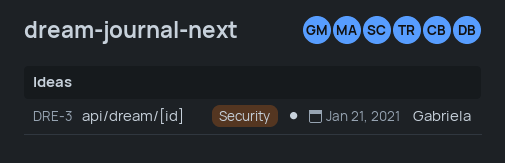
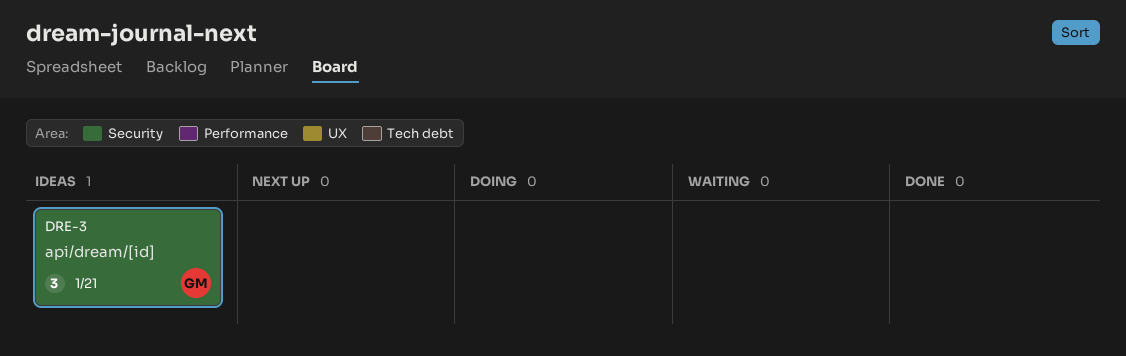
DRE-3, estimate: 1 -> 3

